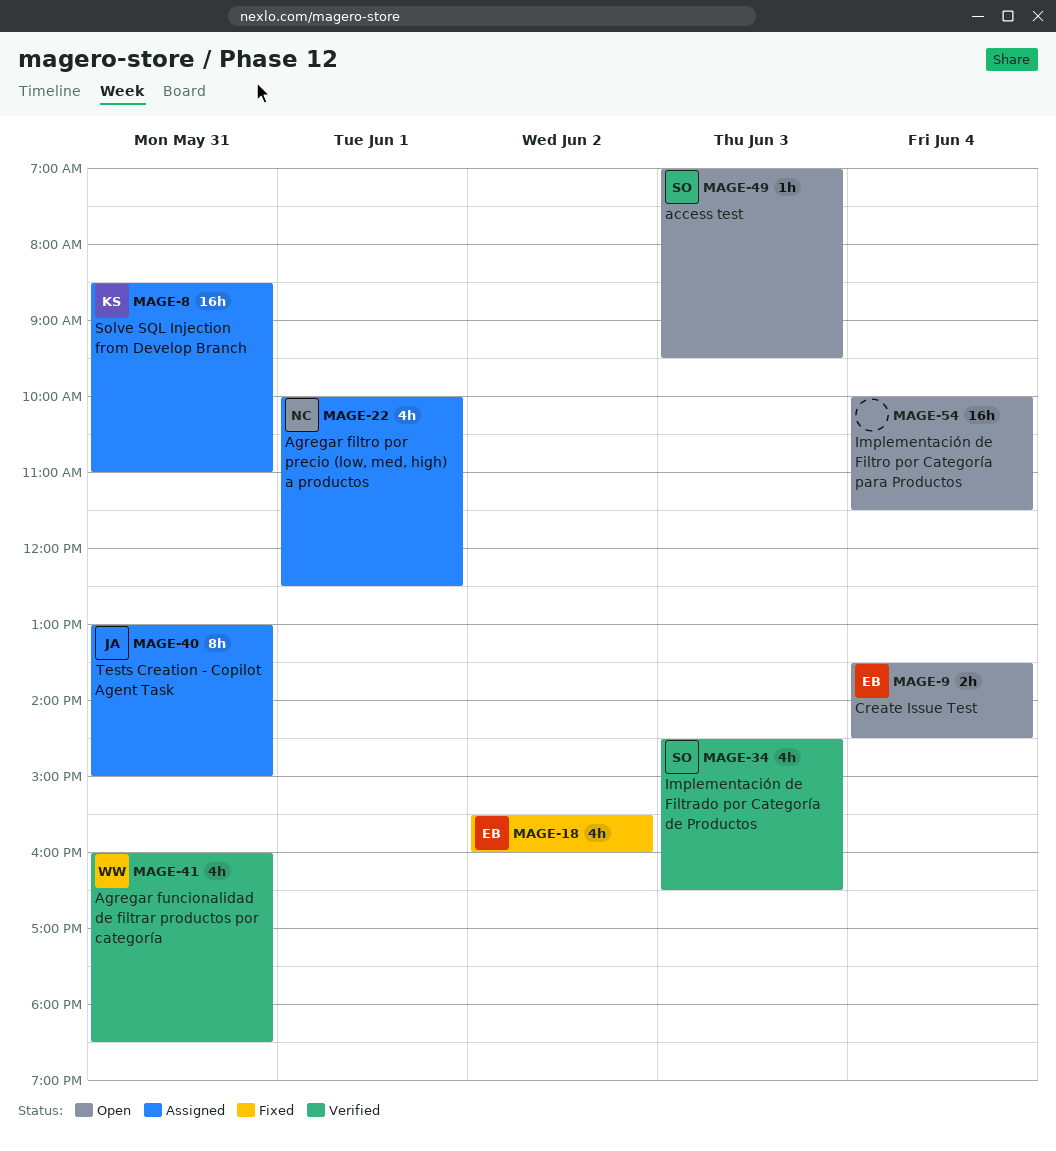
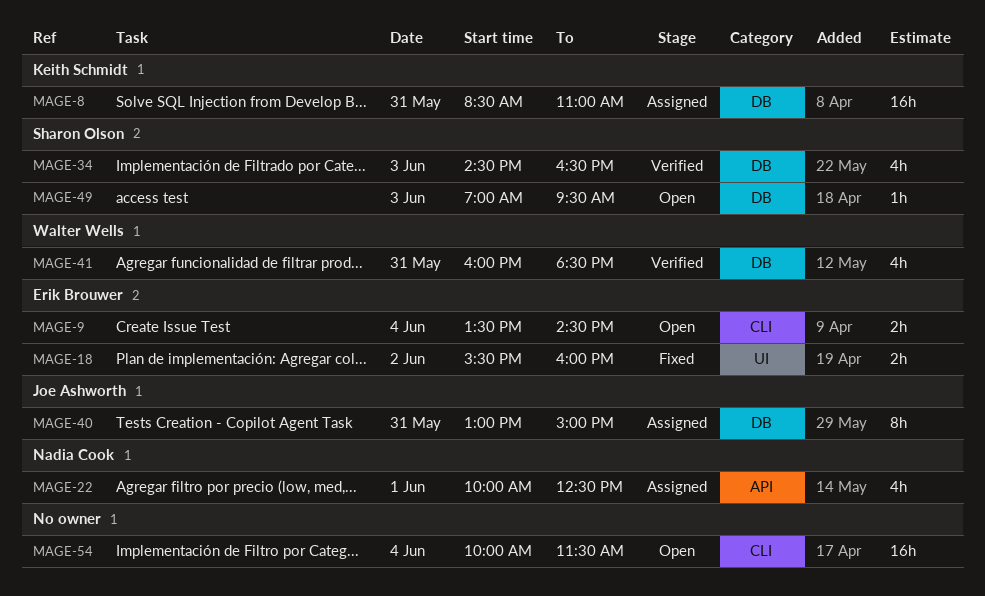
MAGE-18, estimate: 4h -> 2h

